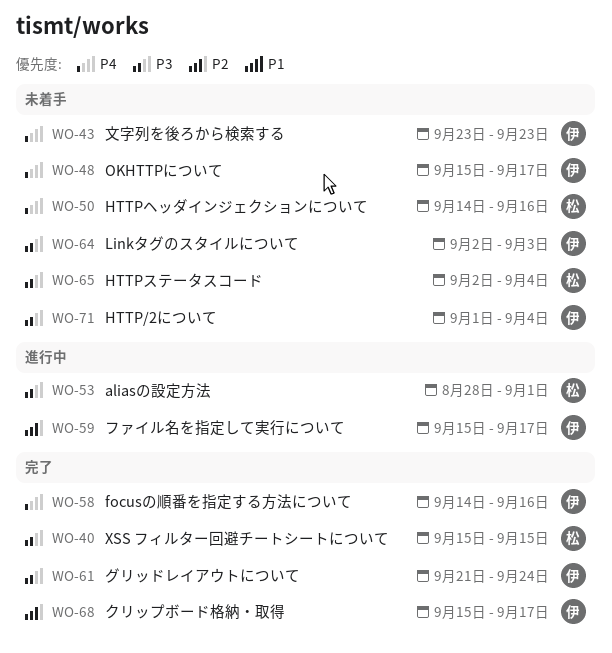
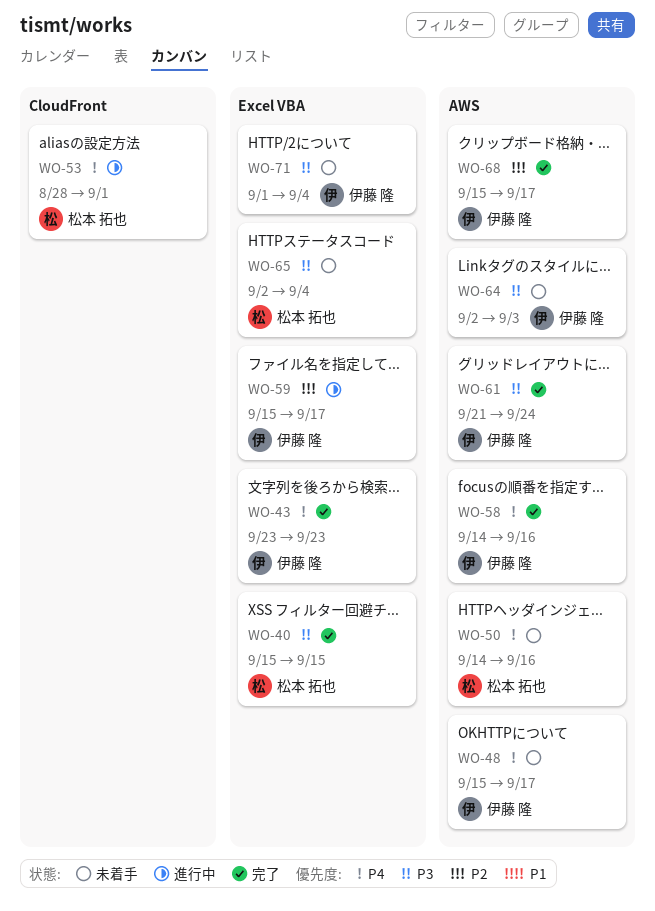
WO-43, status: 未着手 -> 完了
WO-53, priority: P3 -> P4

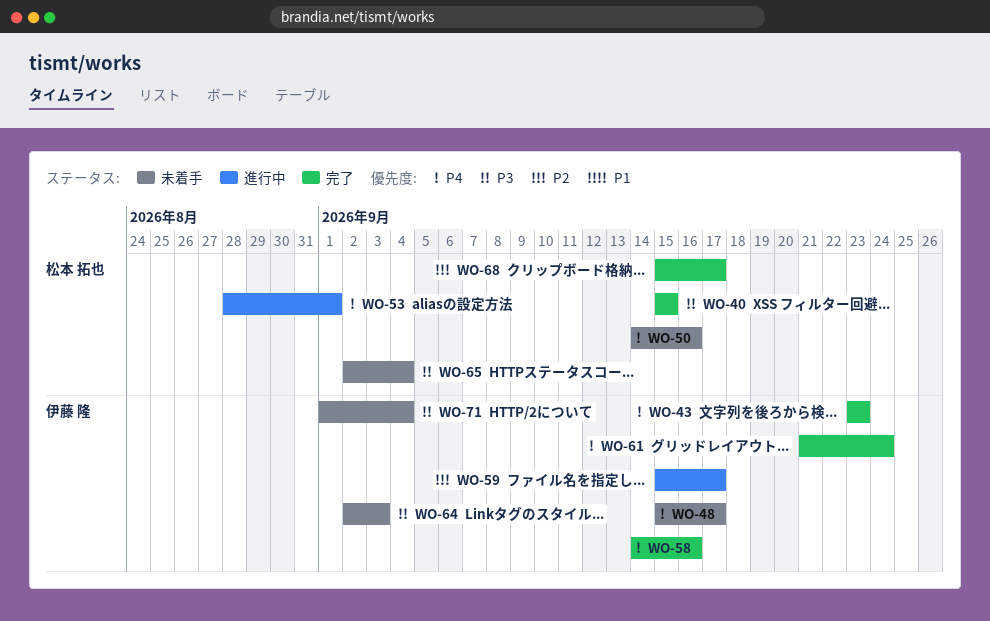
WO-61, priority: P3 -> P4
WO-68, owner: 伊藤 隆 -> 松本 拓也

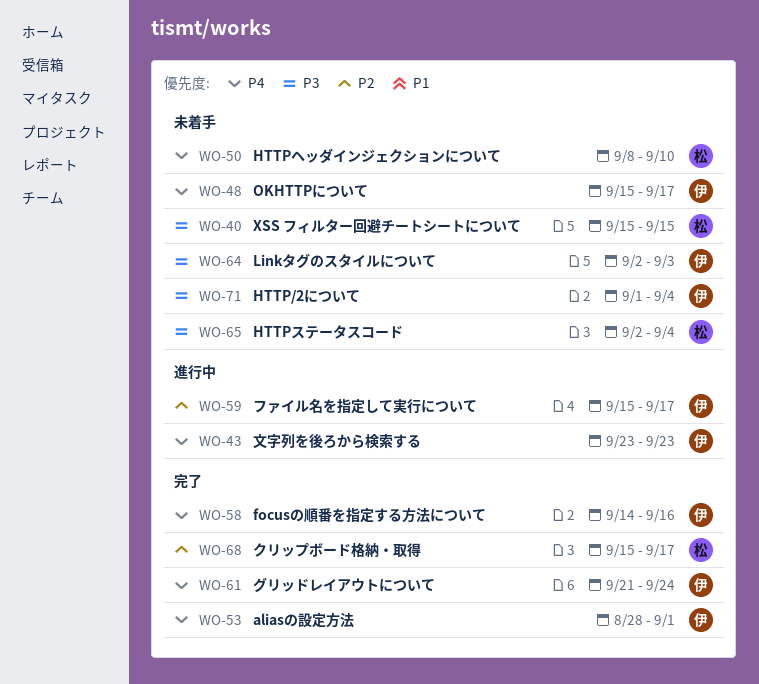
WO-40, status: 完了 -> 未着手
WO-43, status: 完了 -> 進行中
WO-50, start: Sep 14 -> Sep 8
WO-50, due: Sep 16 -> Sep 10
WO-53, status: 進行中 -> 完了
WO-53, owner: 松本 拓也 -> 伊藤 隆

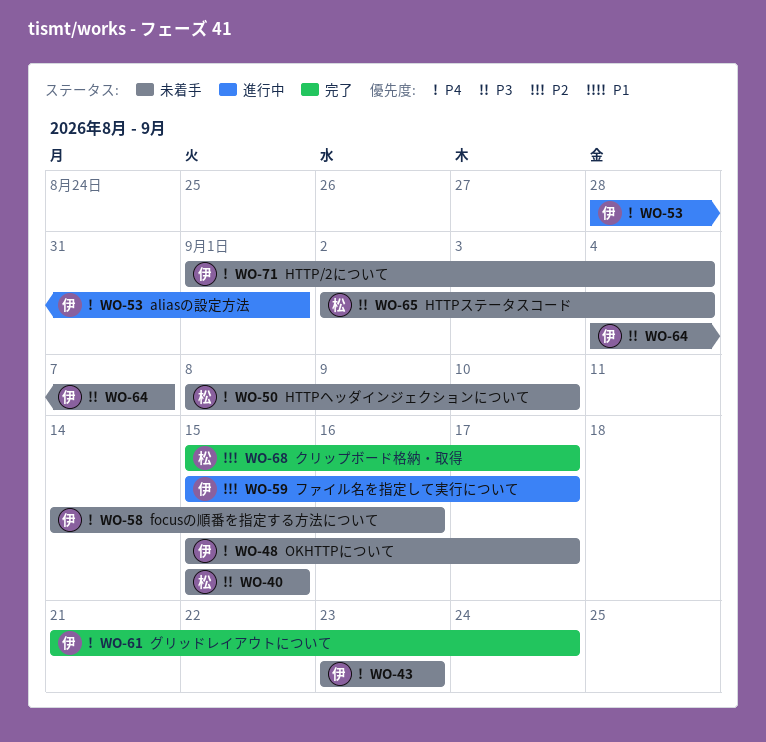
WO-43, status: 進行中 -> 未着手
WO-53, status: 完了 -> 進行中
WO-58, status: 完了 -> 未着手
WO-64, start: Sep 2 -> Sep 4
WO-64, due: Sep 3 -> Sep 7
WO-71, priority: P3 -> P4

